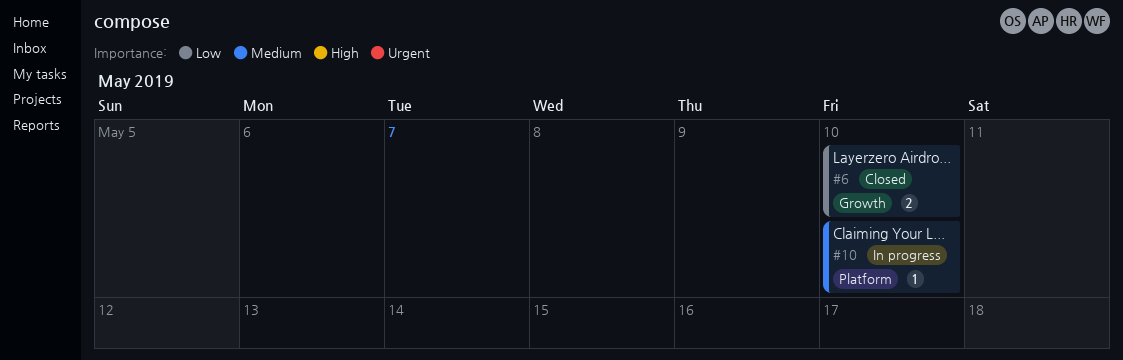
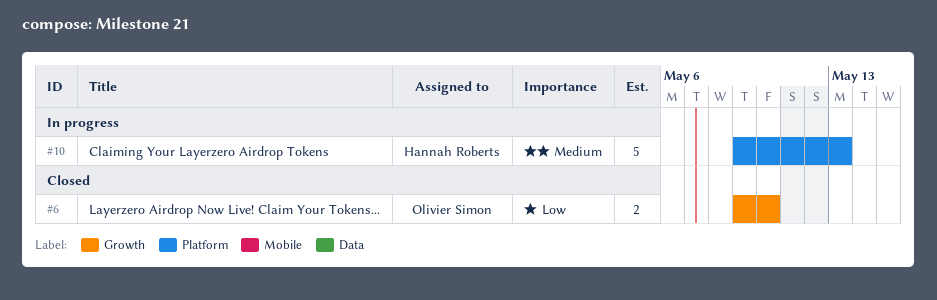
#10, estimate: 1 -> 5
#10, due: May 10 -> May 13

